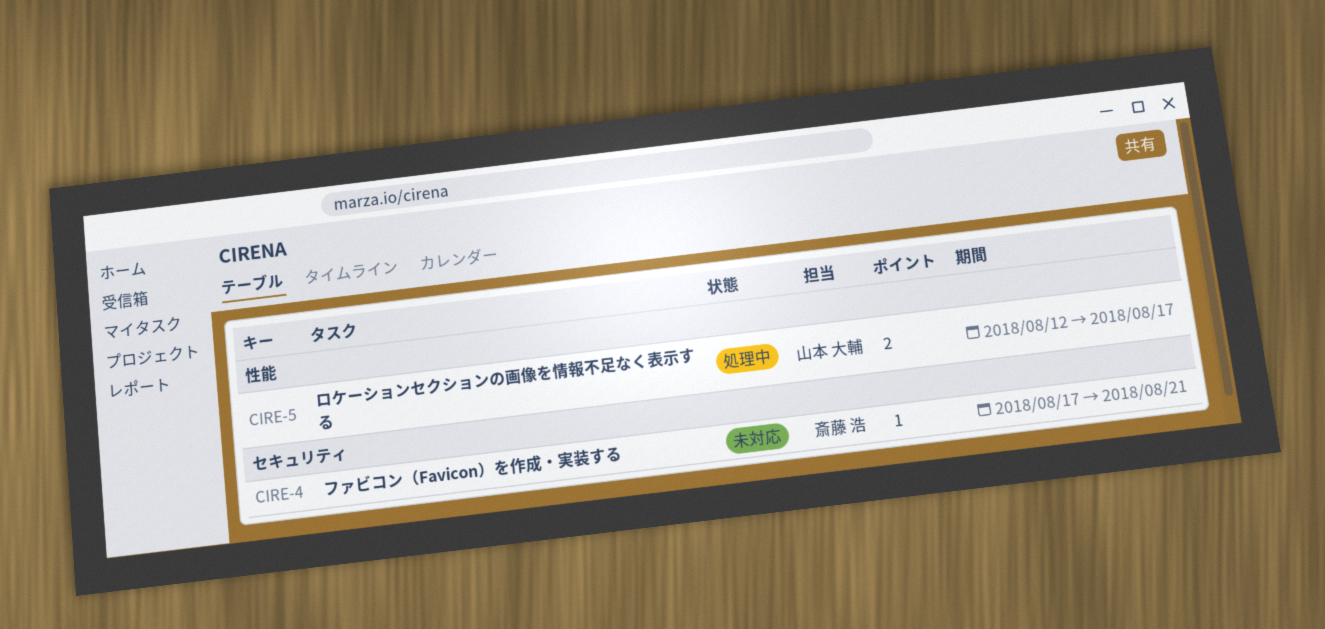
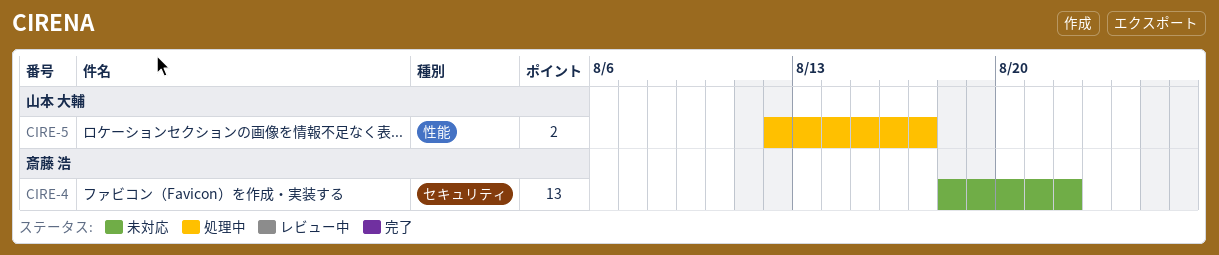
CIRE-4, estimate: 1 -> 13
CIRE-4, start: Aug 17 -> Aug 18
CIRE-4, due: Aug 21 -> Aug 22

